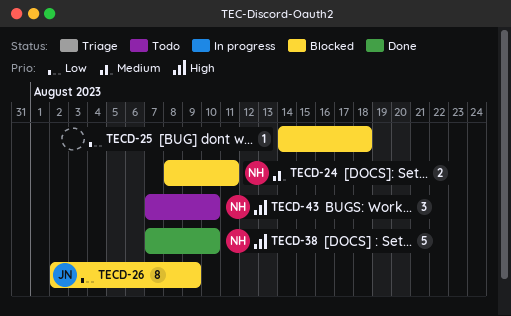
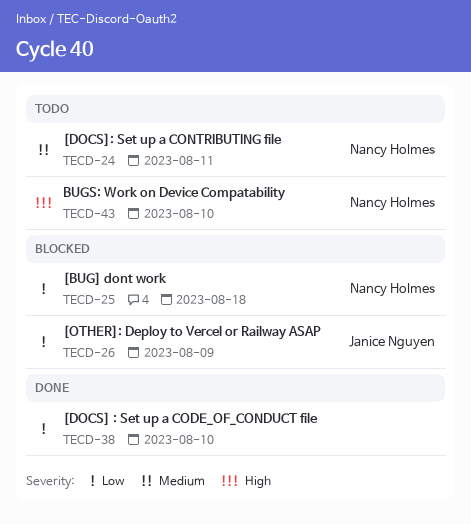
TECD-24, status: Blocked -> Todo
TECD-25, owner: none -> Nancy Holmes
TECD-38, owner: Nancy Holmes -> none
TECD-38, priority: High -> Low

